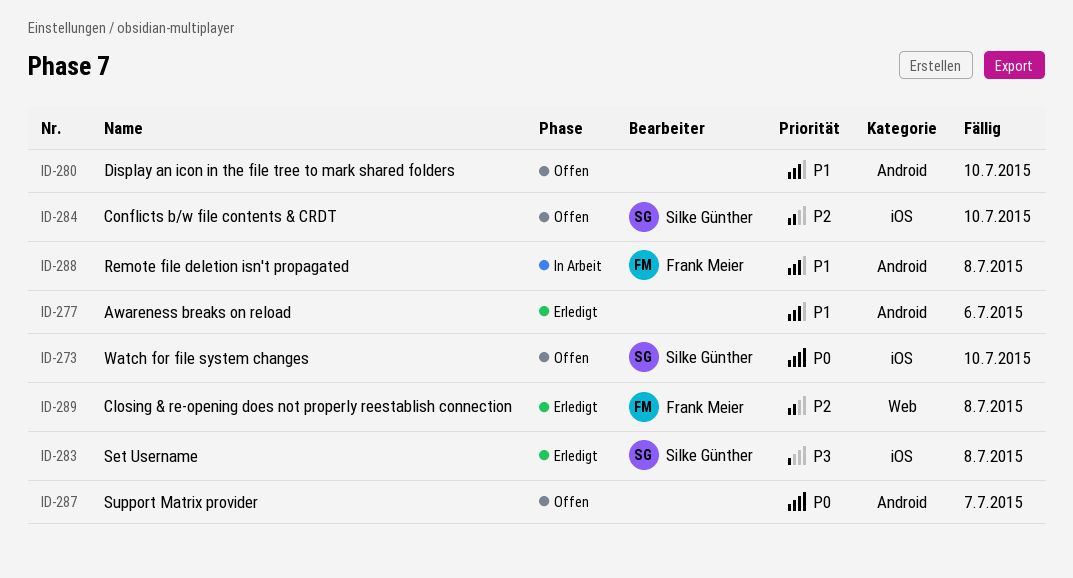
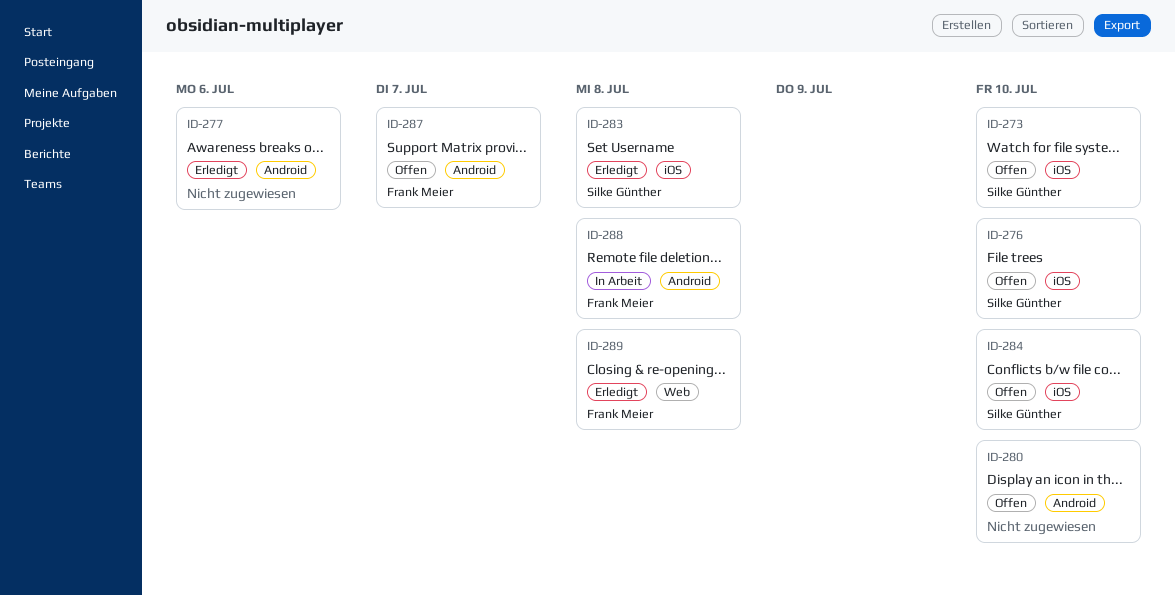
ID-276: none -> present
ID-287, owner: none -> Frank Meier

